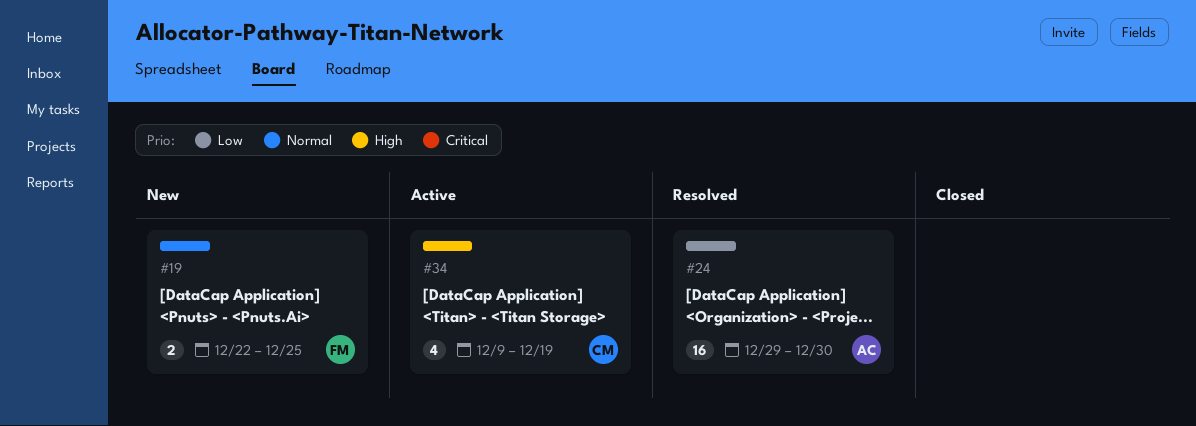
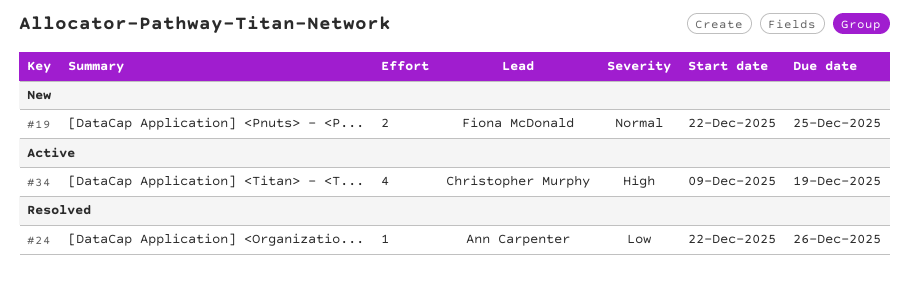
#24, estimate: 16 -> 1
#24, start: Dec 29 -> Dec 22
#24, due: Dec 30 -> Dec 26

